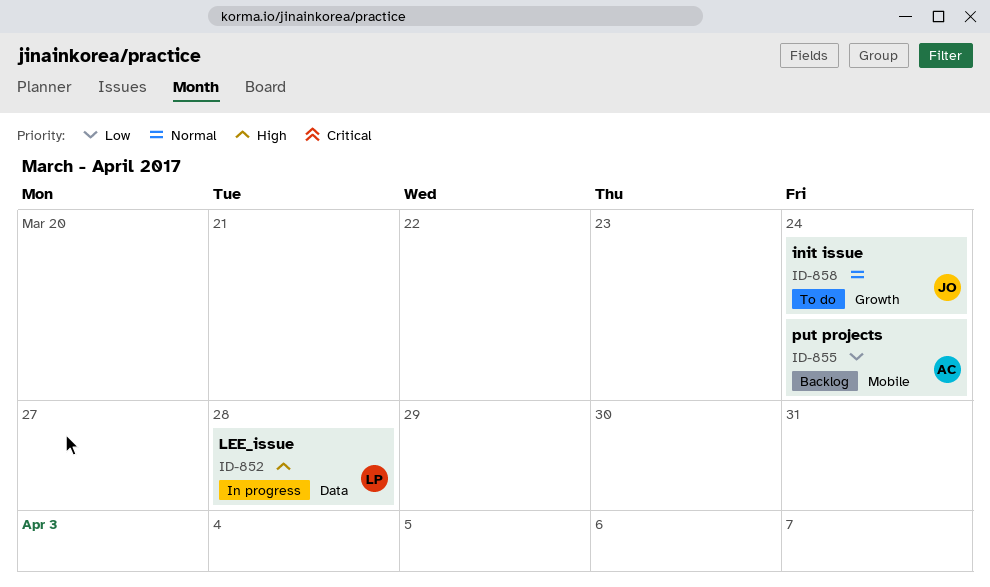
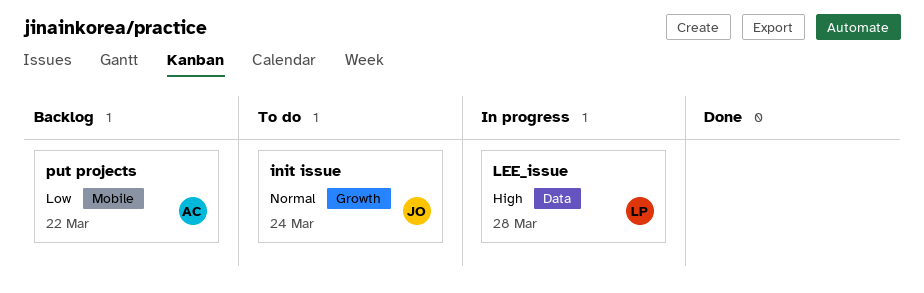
put projects, due: Mar 24 -> Mar 22

